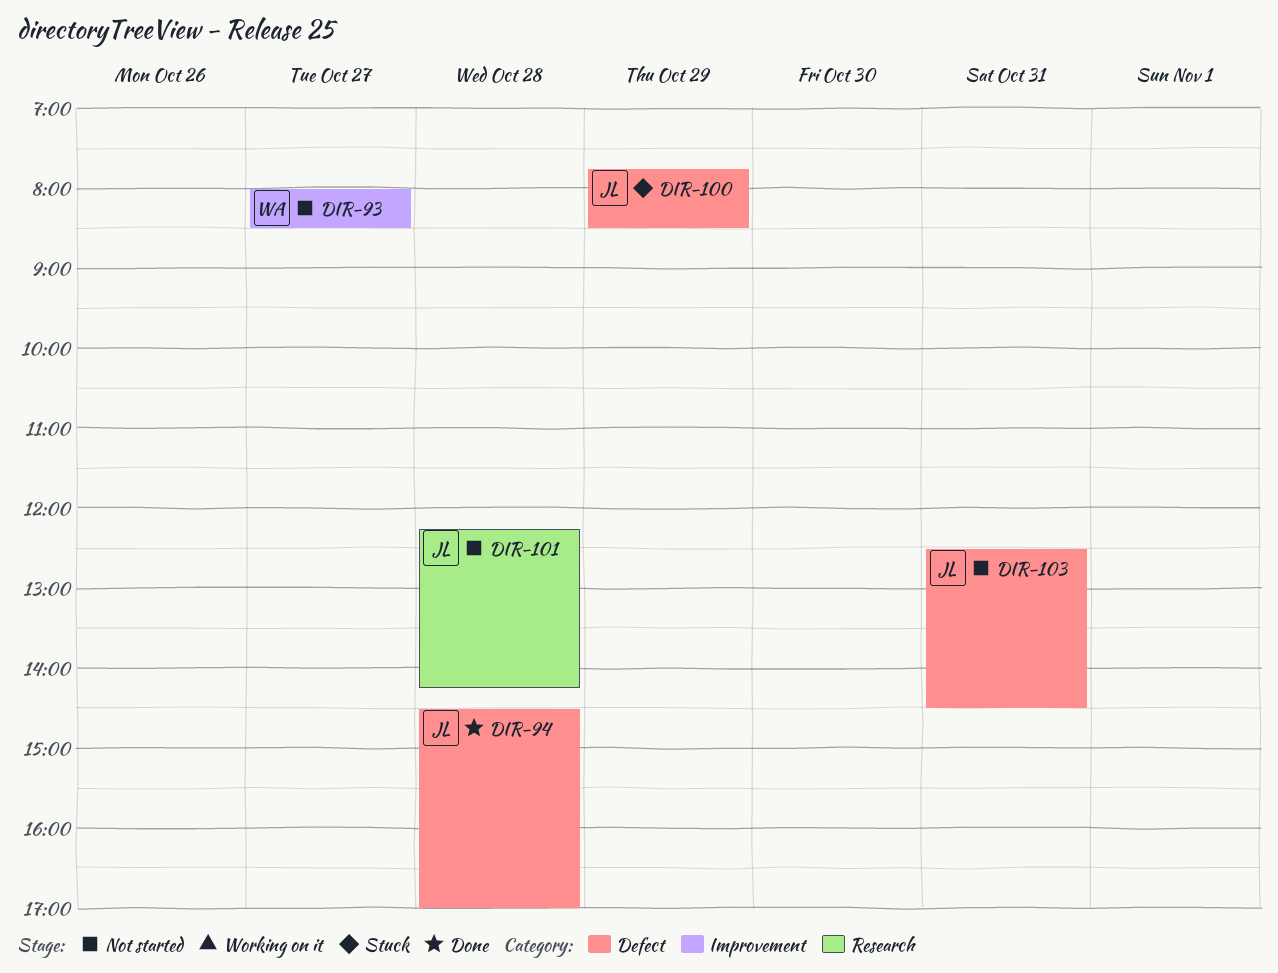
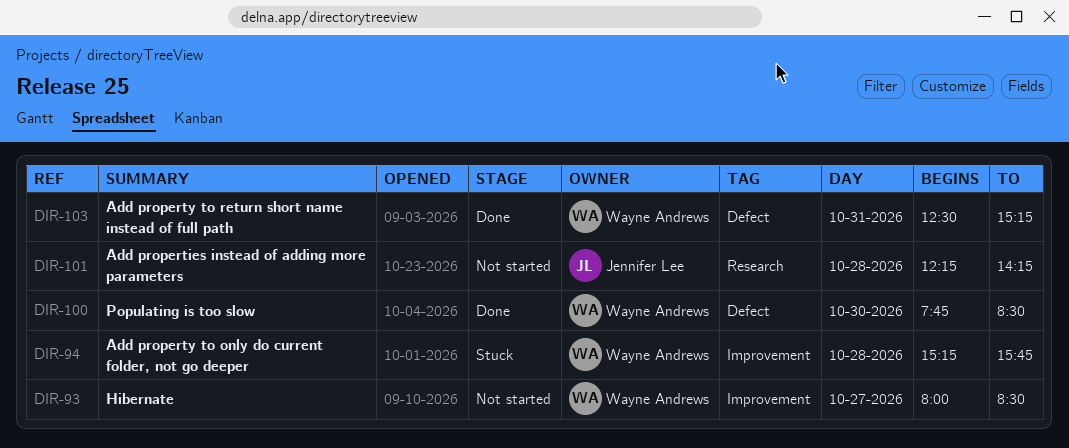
DIR-94, status: Done -> Stuck
DIR-94, owner: Jennifer Lee -> Wayne Andrews
DIR-94, label: Defect -> Improvement
DIR-94, begins: 14:30 -> 15:15
DIR-94, ends: 17:00 -> 15:45
DIR-100, status: Stuck -> Done
DIR-100, owner: Jennifer Lee -> Wayne Andrews
DIR-100, day: Oct 29 -> Oct 30
DIR-103, status: Not started -> Done
DIR-103, owner: Jennifer Lee -> Wayne Andrews
DIR-103, ends: 14:30 -> 15:15

